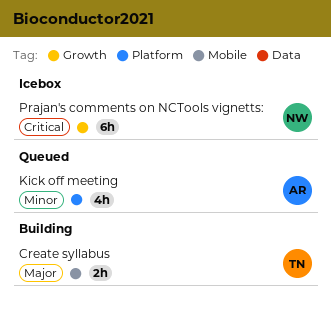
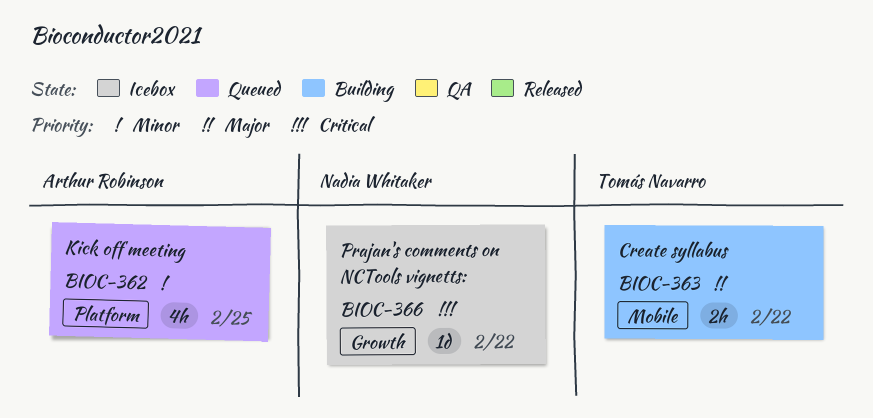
Prajan's comments on NCTools vignetts:, estimate: 6h -> 1d

